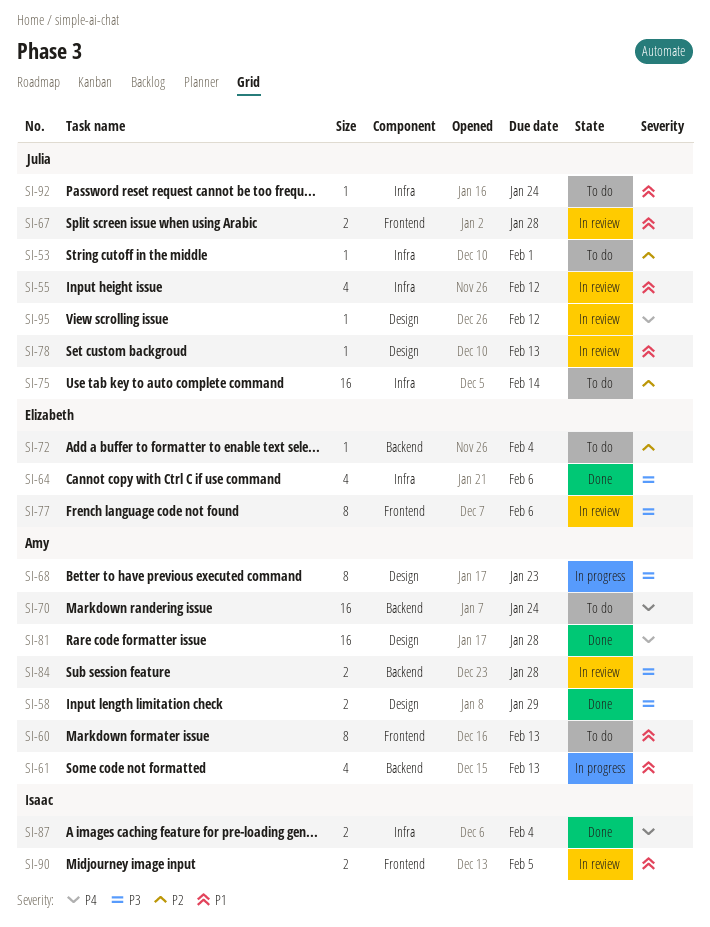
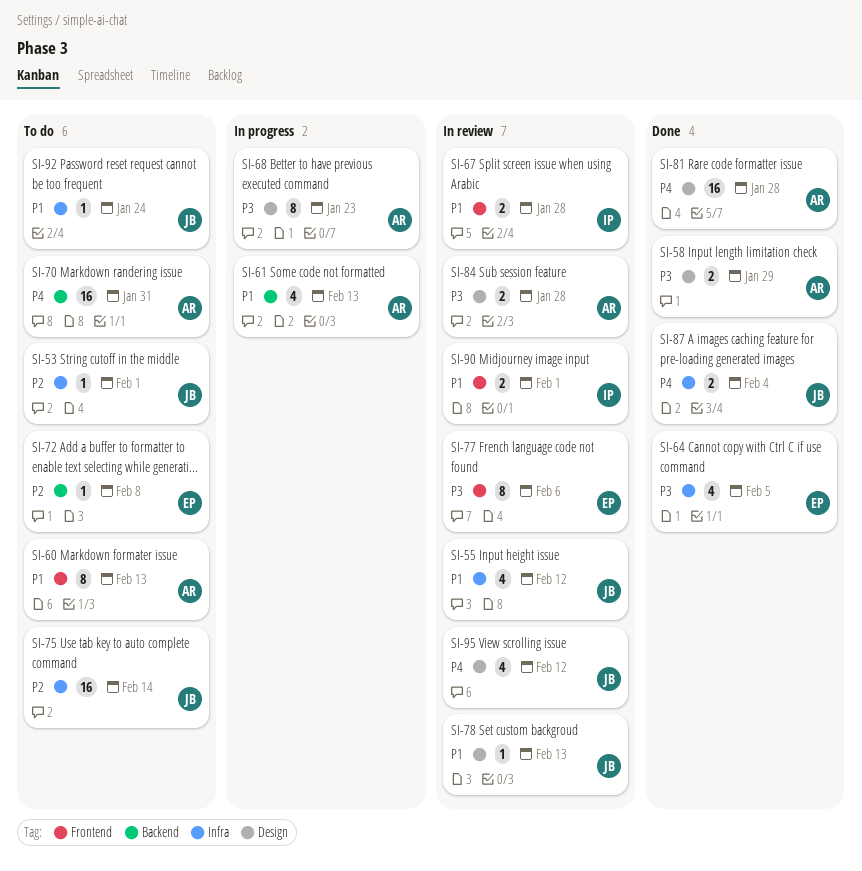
SI-64, due: Feb 6 -> Feb 5
SI-67, owner: Julia -> Isaac
SI-70, due: Jan 24 -> Jan 31
SI-72, due: Feb 4 -> Feb 8
SI-84, label: Backend -> Design
SI-87, owner: Isaac -> Julia
SI-90, due: Feb 5 -> Feb 1
SI-95, estimate: 1 -> 4

